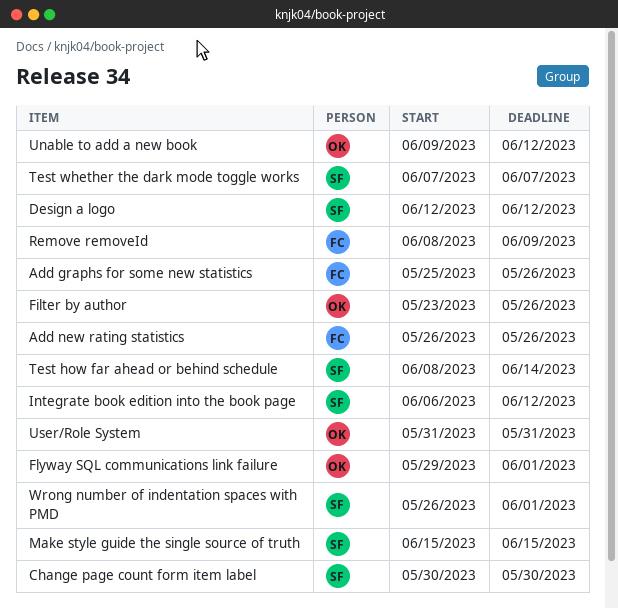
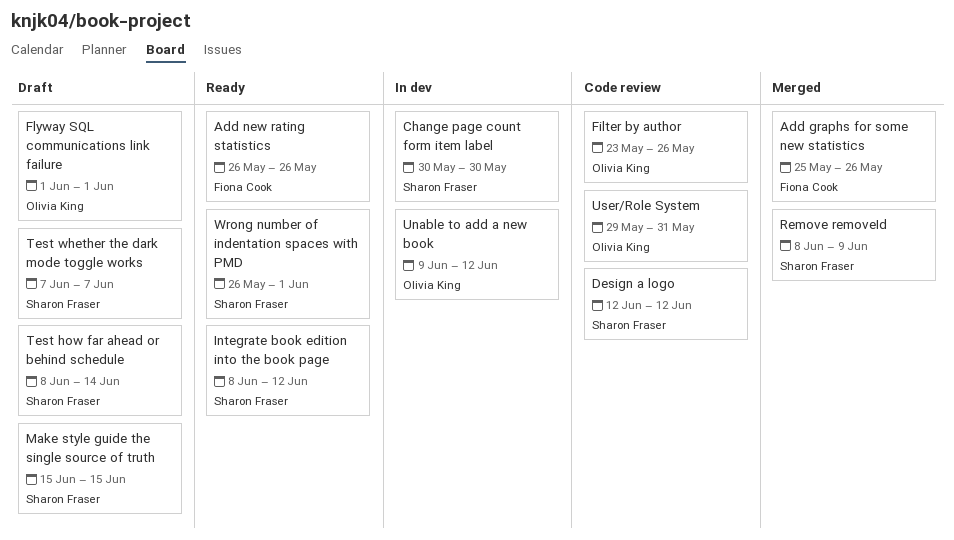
Flyway SQL communications link failure, start: May 29 -> Jun 1
Integrate book edition into the book page, start: Jun 6 -> Jun 8
Remove removeId, owner: Fiona Cook -> Sharon Fraser
User/Role System, start: May 31 -> May 29

